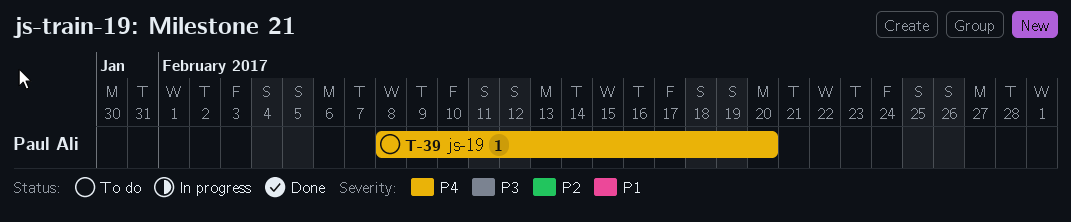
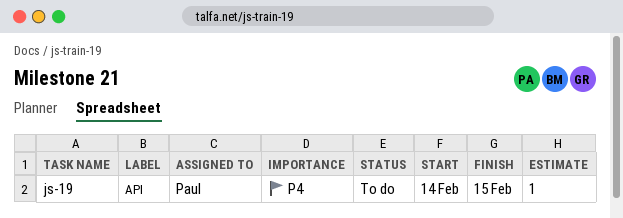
js-19, start: Feb 8 -> Feb 14
js-19, due: Feb 20 -> Feb 15

